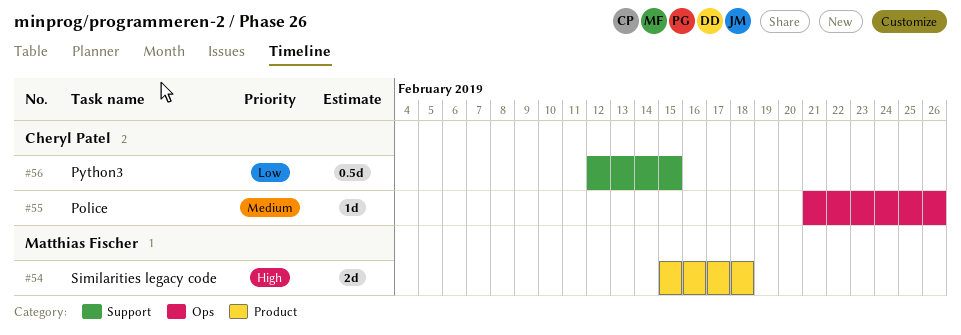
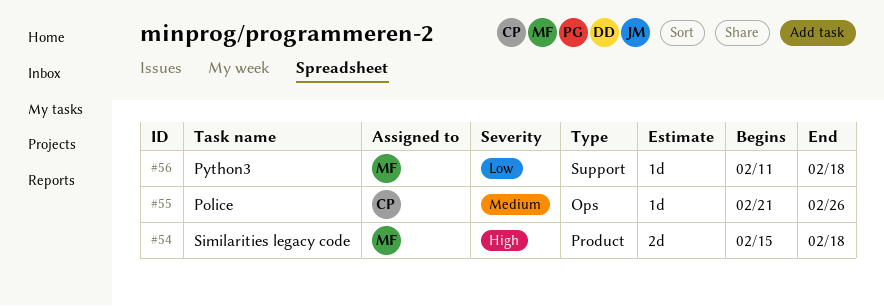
#56, owner: Cheryl Patel -> Matthias Fischer
#56, estimate: 0.5d -> 1d
#56, start: Feb 12 -> Feb 11
#56, due: Feb 15 -> Feb 18

